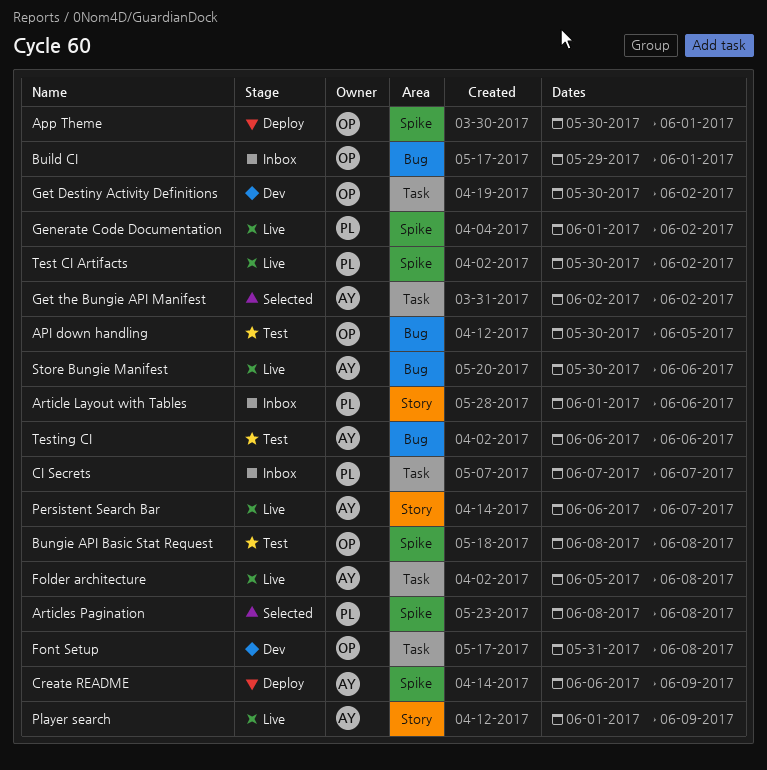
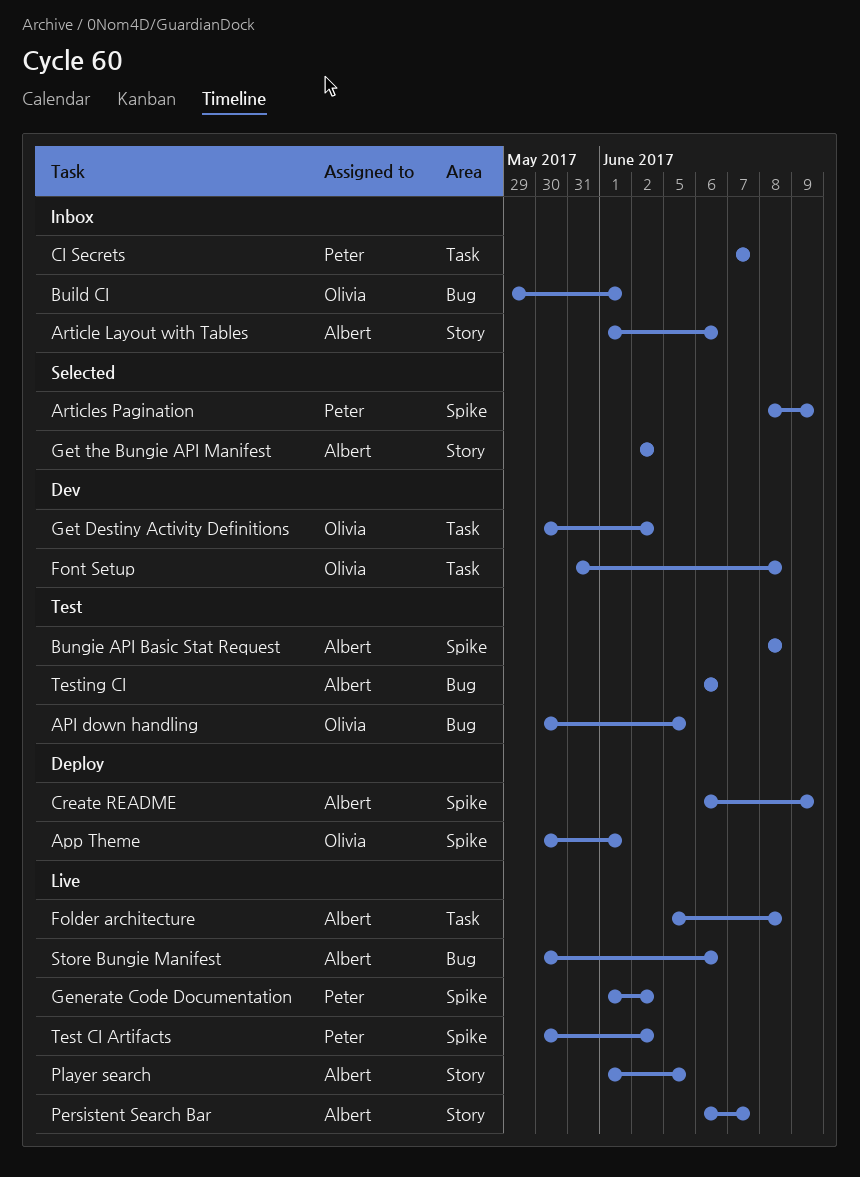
Article Layout with Tables, owner: Peter -> Albert
Articles Pagination, due: Jun 8 -> Jun 9
Bungie API Basic Stat Request, owner: Olivia -> Albert
Get the Bungie API Manifest, label: Task -> Story
Player search, due: Jun 9 -> Jun 5

